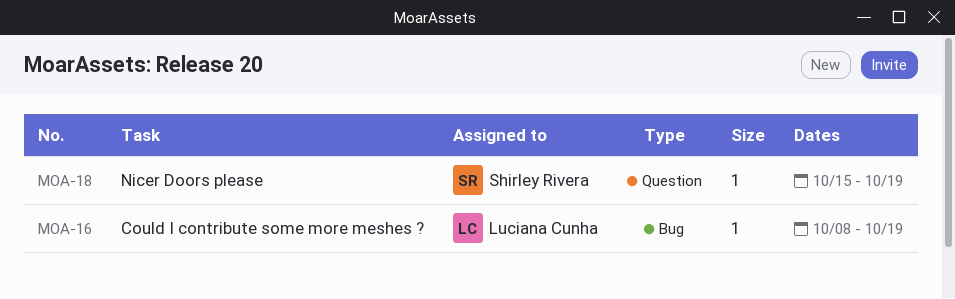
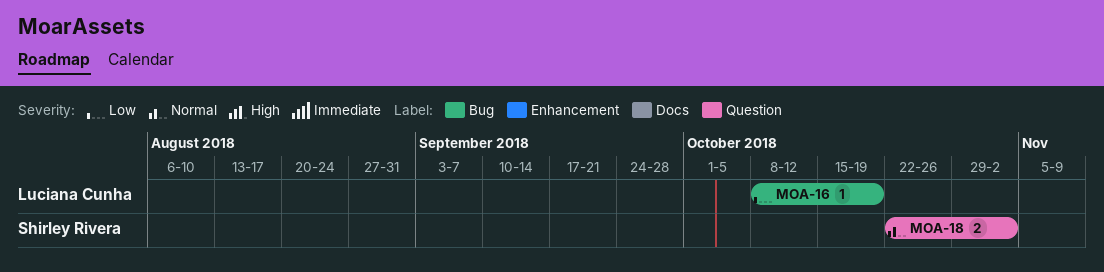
MOA-18, estimate: 1 -> 2
MOA-18, start: Oct 15 -> Oct 22
MOA-18, due: Oct 19 -> Nov 2

